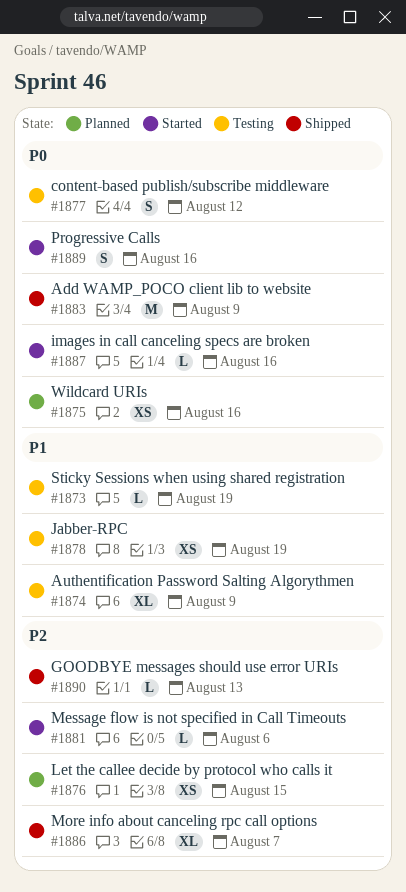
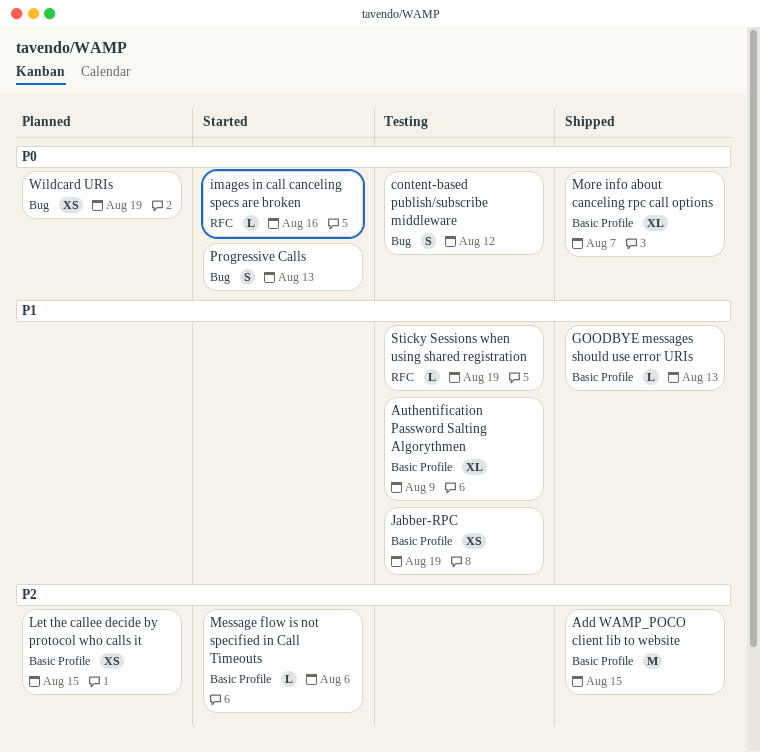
Add WAMP_POCO client lib to website, priority: P0 -> P2
Add WAMP_POCO client lib to website, due: Aug 9 -> Aug 15
GOODBYE messages should use error URIs, priority: P2 -> P1
More info about canceling rpc call options, priority: P2 -> P0
Progressive Calls, due: Aug 16 -> Aug 13
Wildcard URIs, due: Aug 16 -> Aug 19

